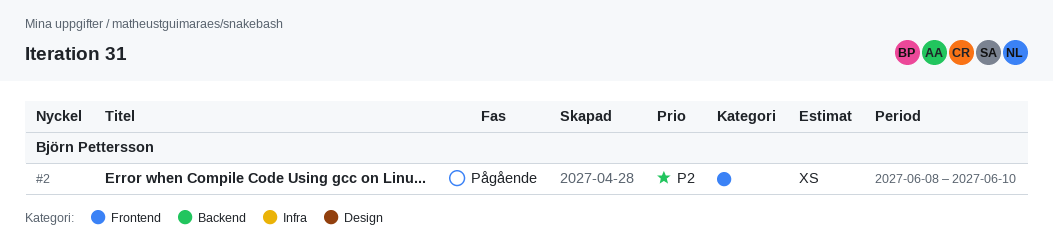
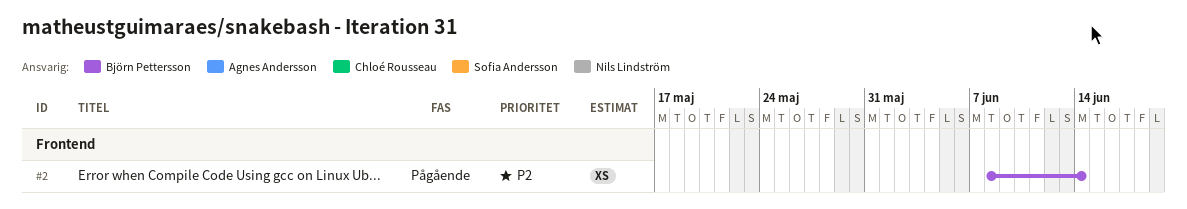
#2, due: Jun 10 -> Jun 14

